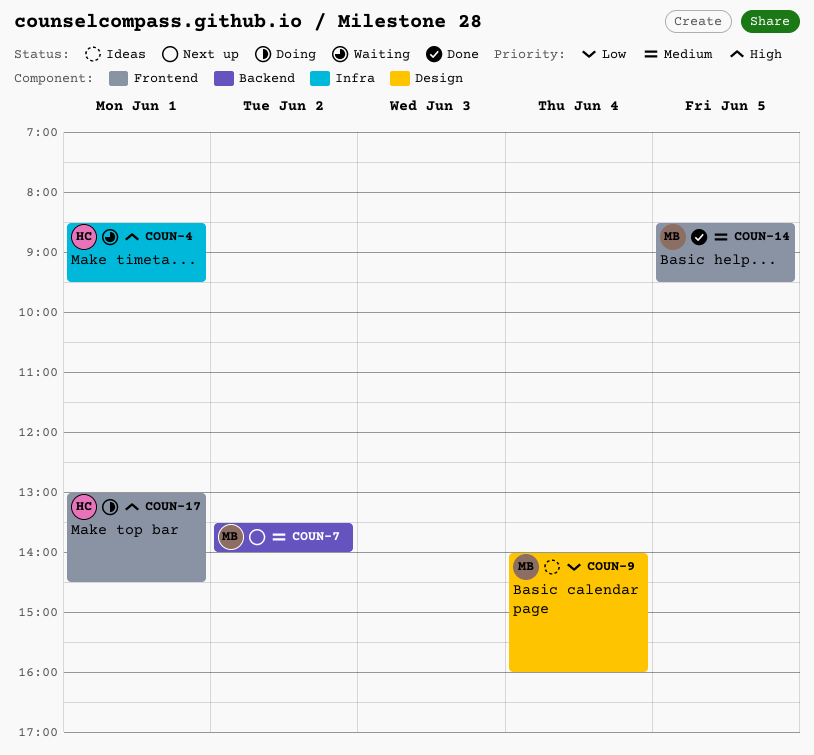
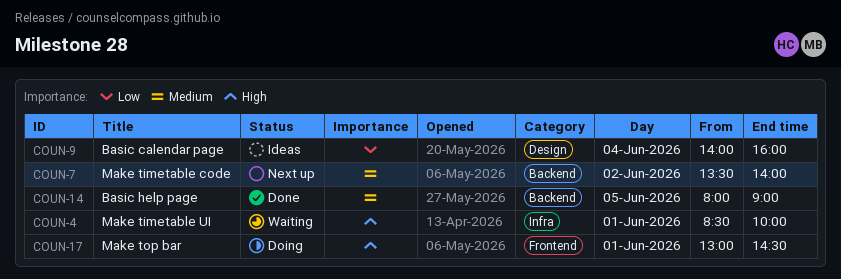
COUN-4, ends: 09:30 -> 10:00
COUN-14, label: Frontend -> Backend
COUN-14, begins: 08:30 -> 08:00
COUN-14, ends: 09:30 -> 09:00

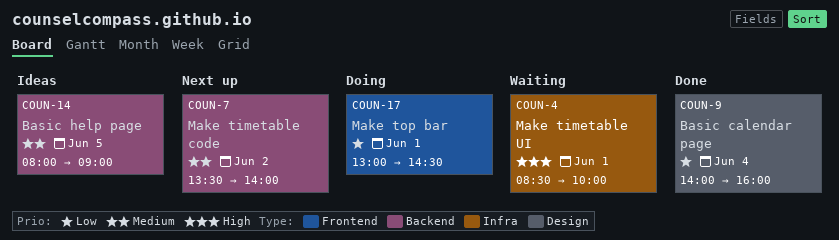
COUN-9, status: Ideas -> Done
COUN-14, status: Done -> Ideas
COUN-17, priority: High -> Low

